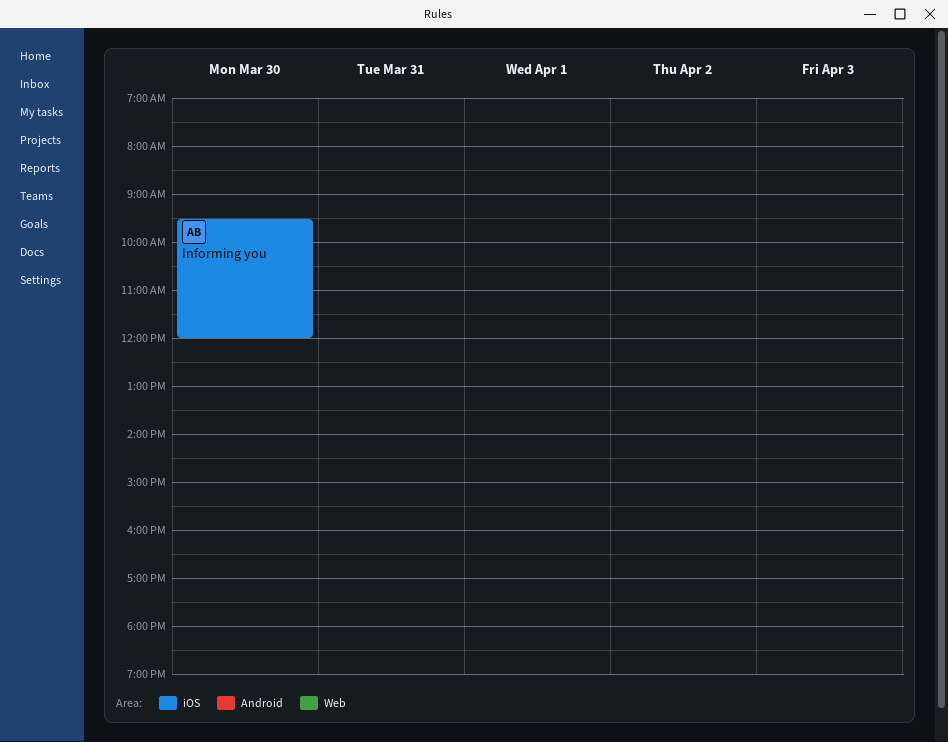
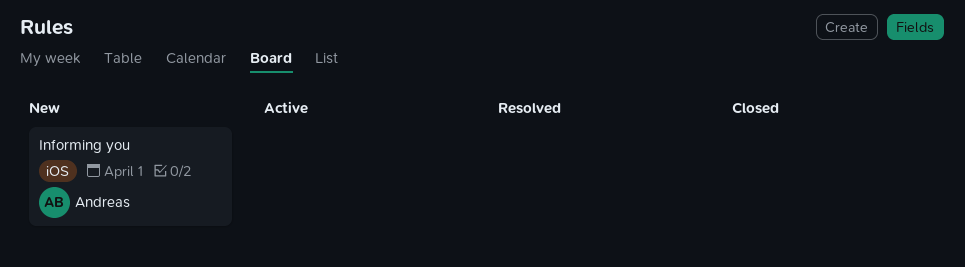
Informing you, day: Mar 30 -> Apr 1

